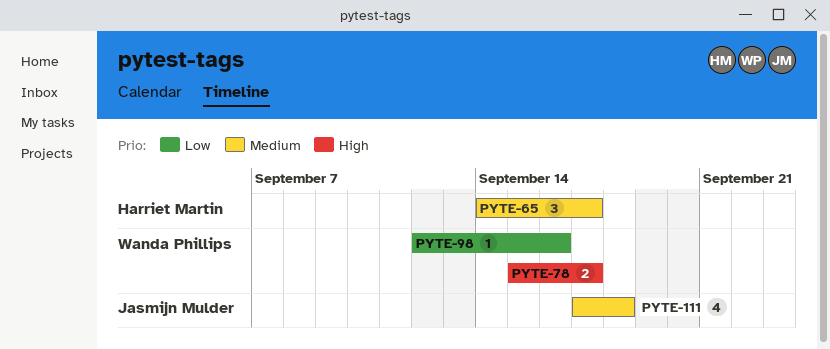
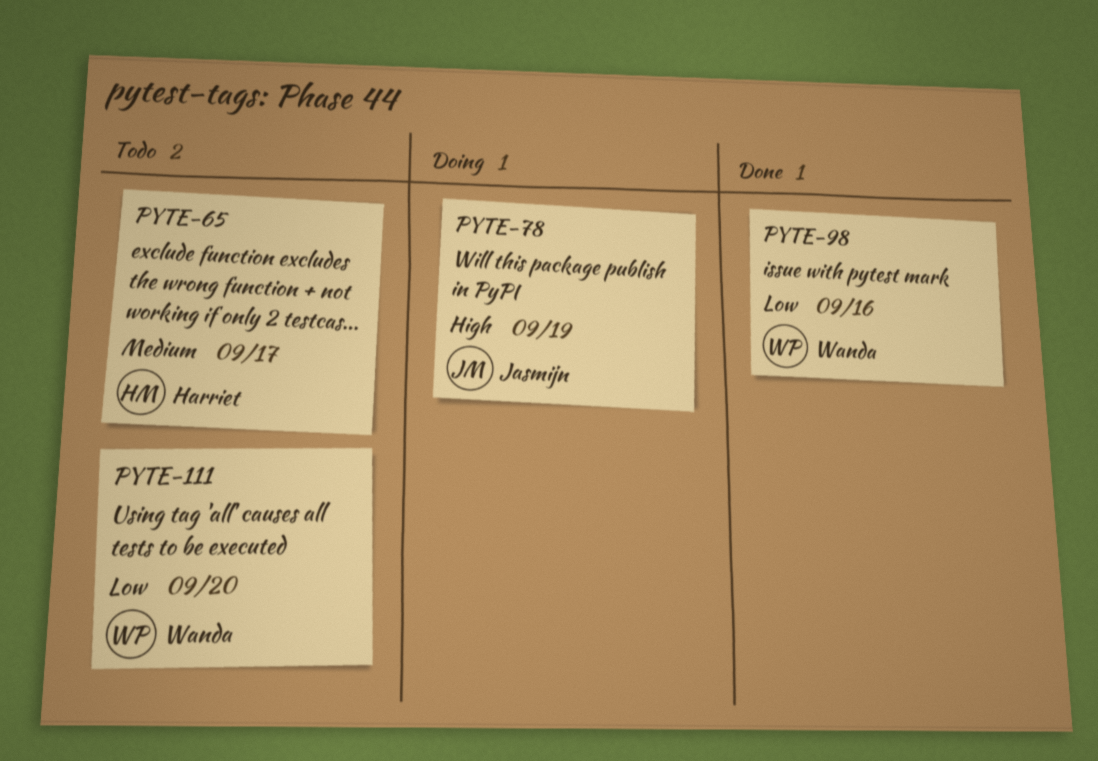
PYTE-78, owner: Wanda Phillips -> Jasmijn Mulder
PYTE-78, due: Sep 17 -> Sep 19
PYTE-111, owner: Jasmijn Mulder -> Wanda Phillips
PYTE-111, priority: Medium -> Low
PYTE-111, due: Sep 18 -> Sep 20

